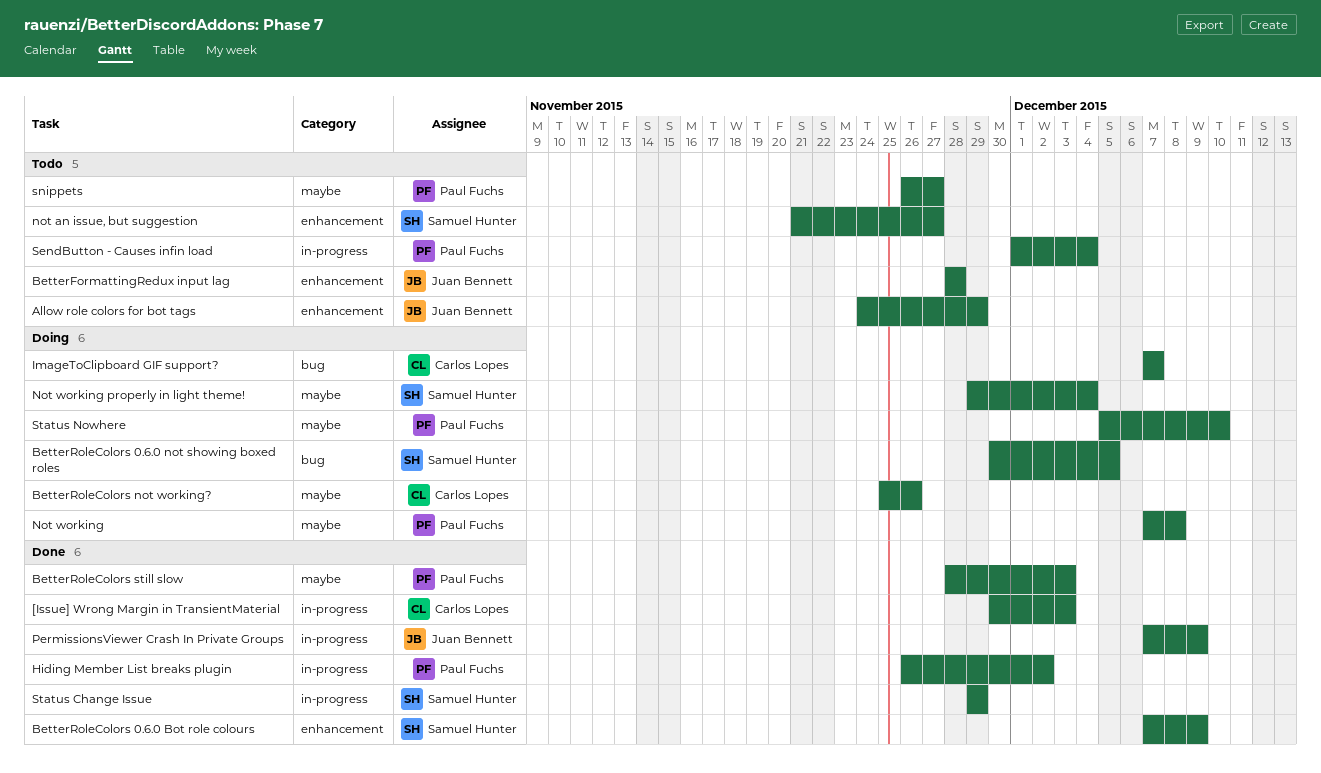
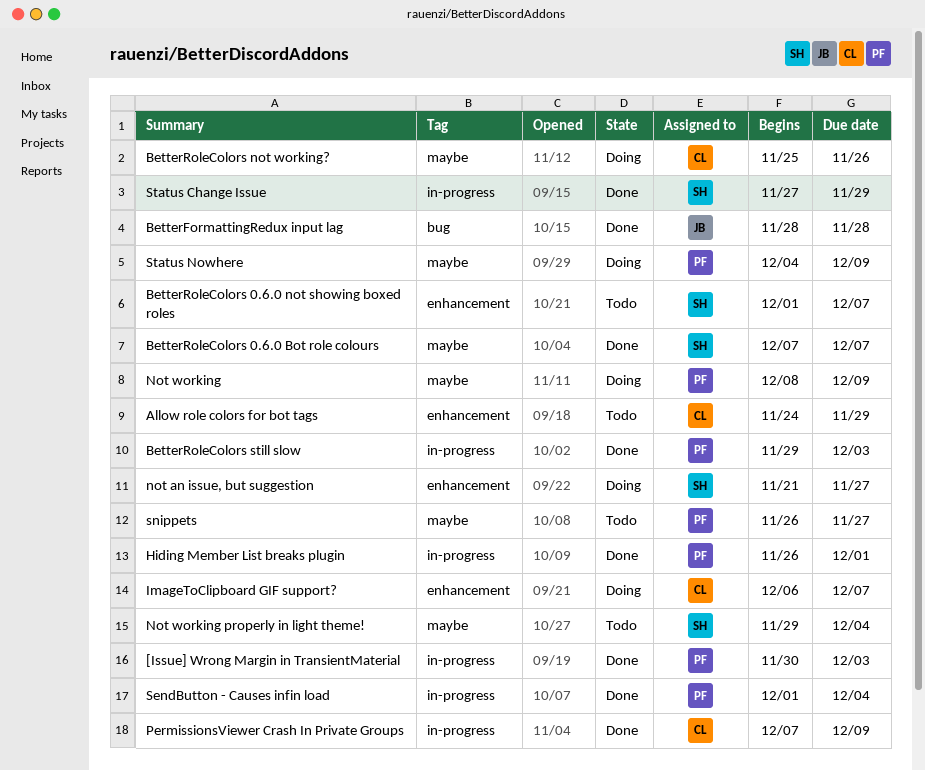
[Issue] Wrong Margin in TransientMaterial, owner: Carlos Lopes -> Paul Fuchs
Allow role colors for bot tags, owner: Juan Bennett -> Carlos Lopes
BetterFormattingRedux input lag, status: Todo -> Done
BetterFormattingRedux input lag, label: enhancement -> bug
BetterRoleColors 0.6.0 Bot role colours, label: enhancement -> maybe
BetterRoleColors 0.6.0 Bot role colours, due: Dec 9 -> Dec 7
BetterRoleColors 0.6.0 not showing boxed roles, status: Doing -> Todo
BetterRoleColors 0.6.0 not showing boxed roles, label: bug -> enhancement
BetterRoleColors 0.6.0 not showing boxed roles, start: Nov 30 -> Dec 1
BetterRoleColors 0.6.0 not showing boxed roles, due: Dec 5 -> Dec 7
BetterRoleColors still slow, label: maybe -> in-progress
BetterRoleColors still slow, start: Nov 28 -> Nov 29
Hiding Member List breaks plugin, due: Dec 2 -> Dec 1
ImageToClipboard GIF support?, label: bug -> enhancement
ImageToClipboard GIF support?, start: Dec 7 -> Dec 6
not an issue, but suggestion, status: Todo -> Doing
Not working, start: Dec 7 -> Dec 8
Not working, due: Dec 8 -> Dec 9
Not working properly in light theme!, status: Doing -> Todo
PermissionsViewer Crash In Private Groups, owner: Juan Bennett -> Carlos Lopes
SendButton - Causes infin load, status: Todo -> Done
Status Change Issue, start: Nov 29 -> Nov 27
Status Nowhere, start: Dec 5 -> Dec 4
Status Nowhere, due: Dec 10 -> Dec 9

